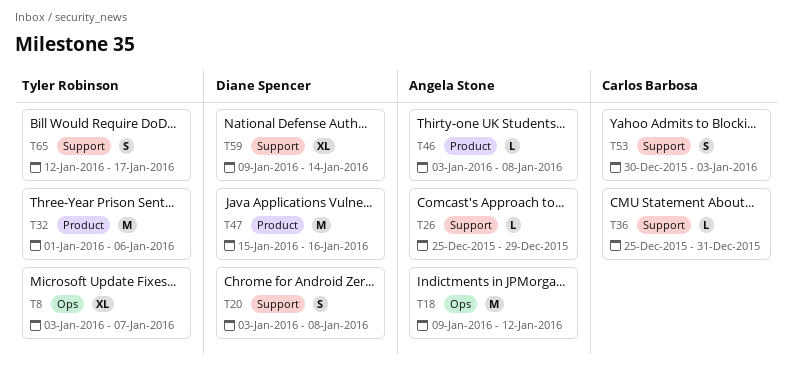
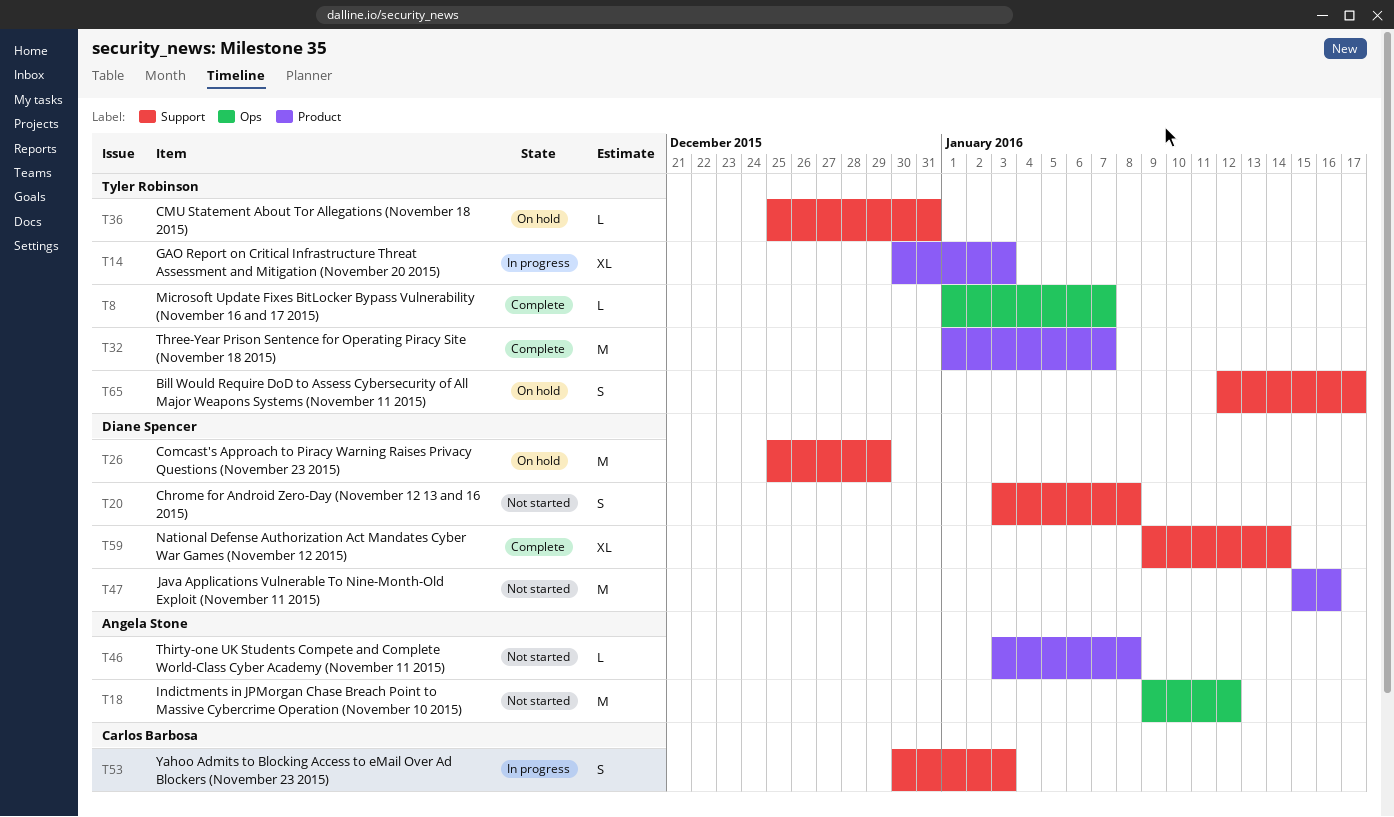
T8, estimate: XL -> L
T8, start: Jan 3 -> Jan 1
T14: none -> present
T26, owner: Angela Stone -> Diane Spencer
T26, estimate: L -> M
T32, due: Jan 6 -> Jan 7
T36, owner: Carlos Barbosa -> Tyler Robinson

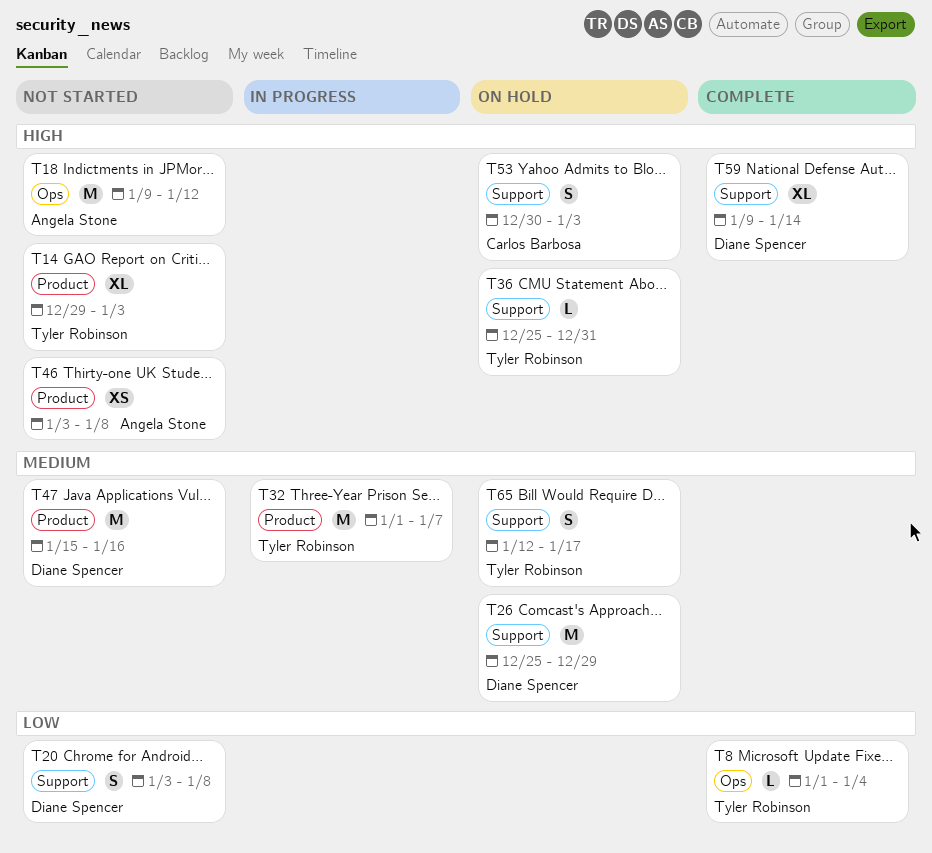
T8, due: Jan 7 -> Jan 4
T14, status: In progress -> Not started
T14, start: Dec 30 -> Dec 29
T32, status: Complete -> In progress
T46, estimate: L -> XS
T53, status: In progress -> On hold

